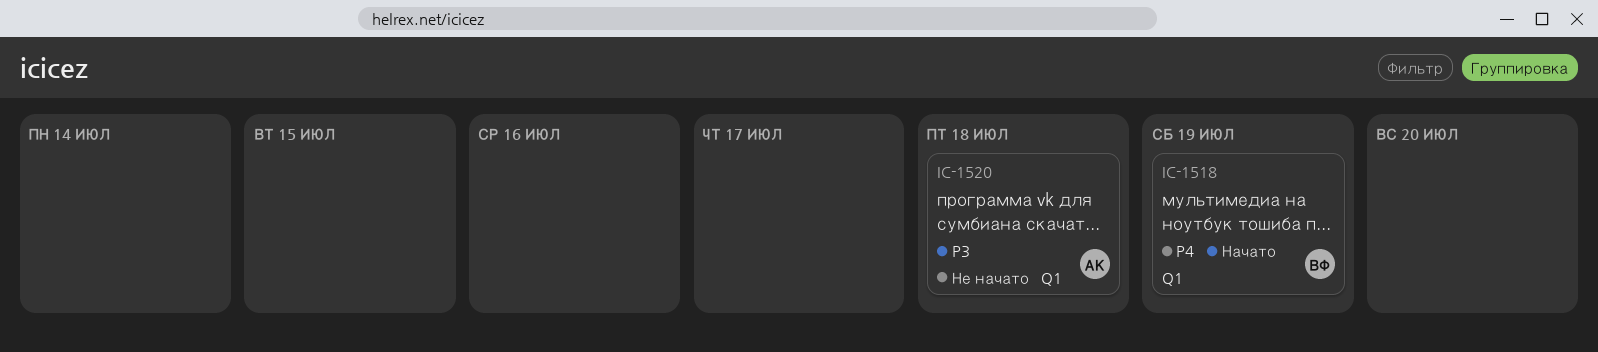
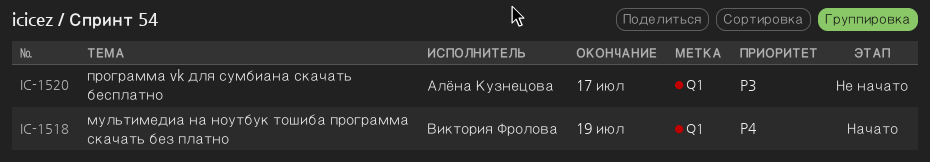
IC-1520, due: Jul 18 -> Jul 17

